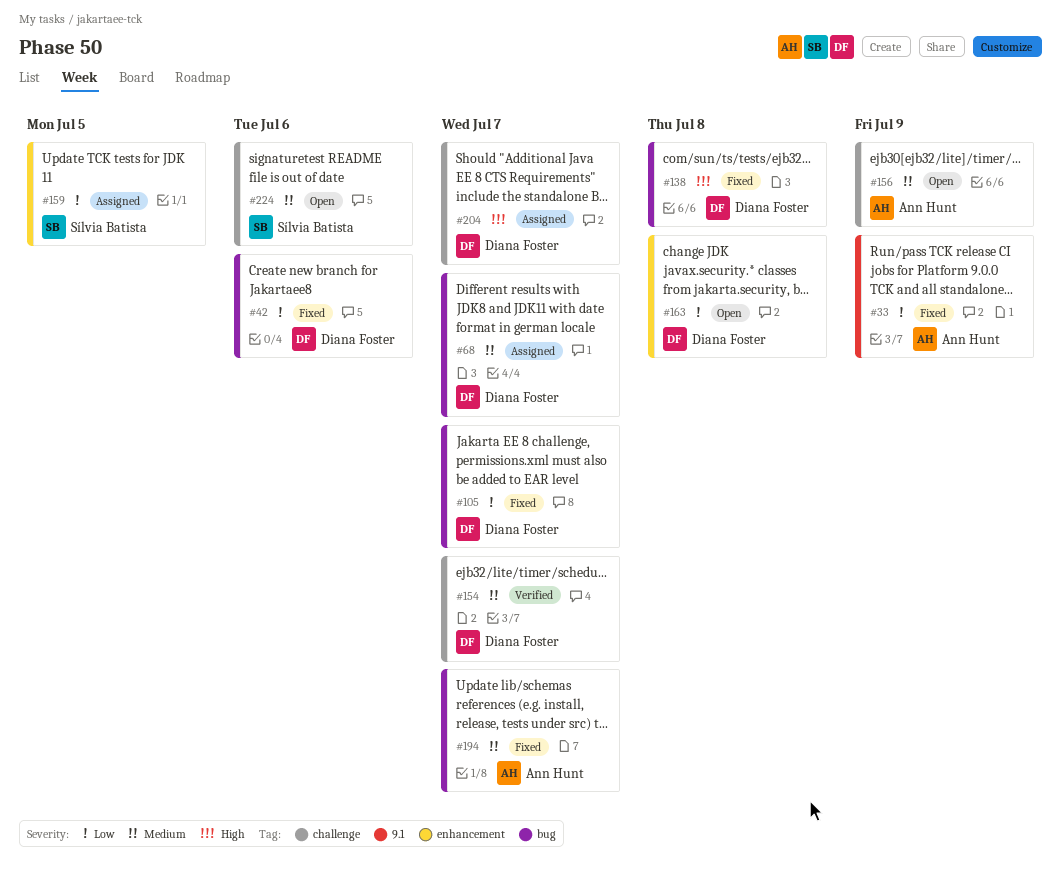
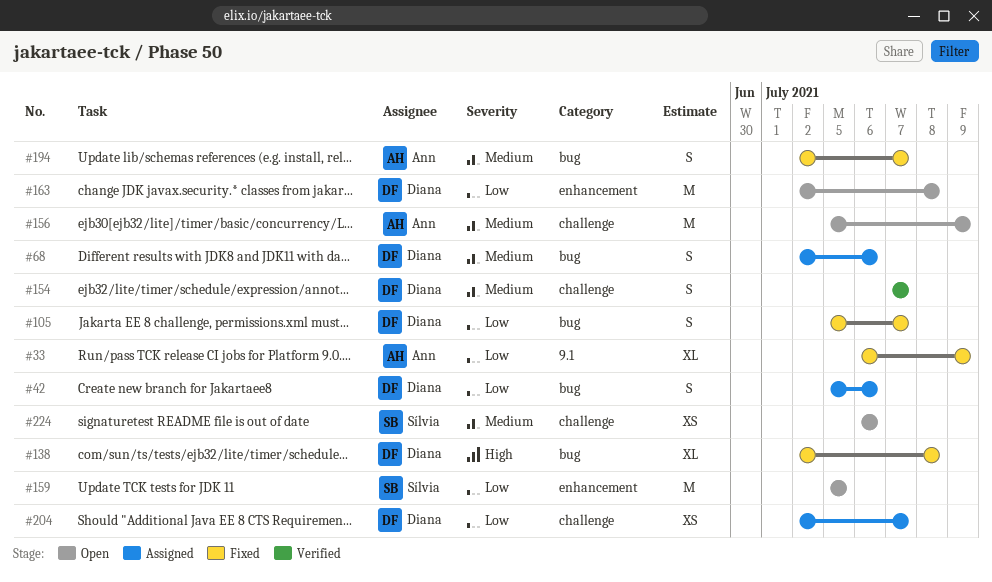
#42, status: Fixed -> Assigned
#68, due: Jul 7 -> Jul 6
#159, status: Assigned -> Open
#204, priority: High -> Low

